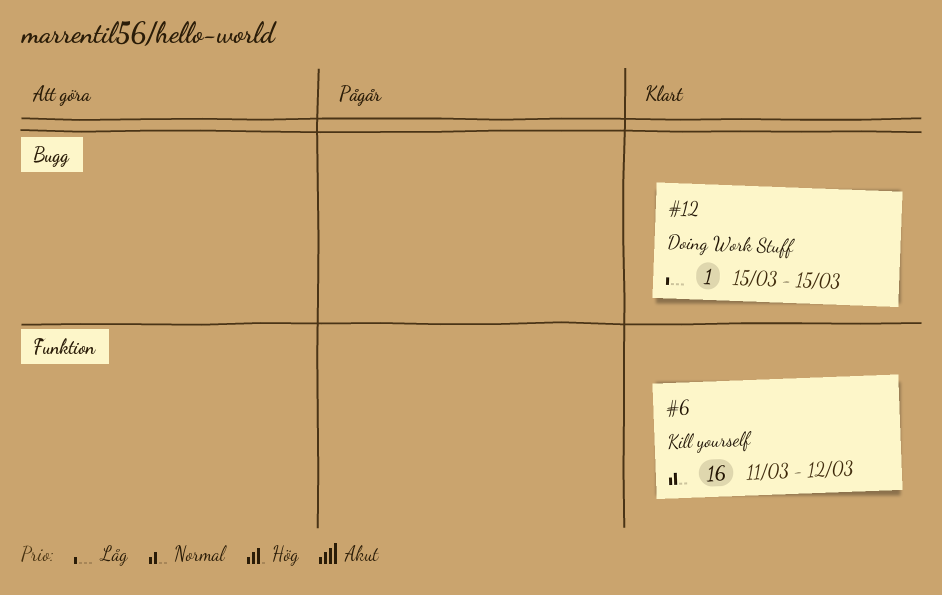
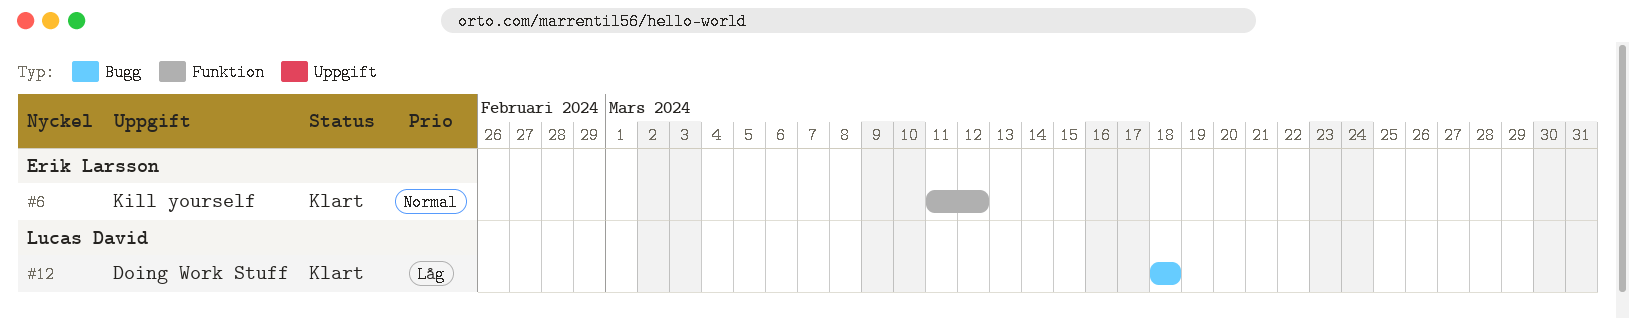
#12, start: Mar 15 -> Mar 18
#12, due: Mar 15 -> Mar 18

